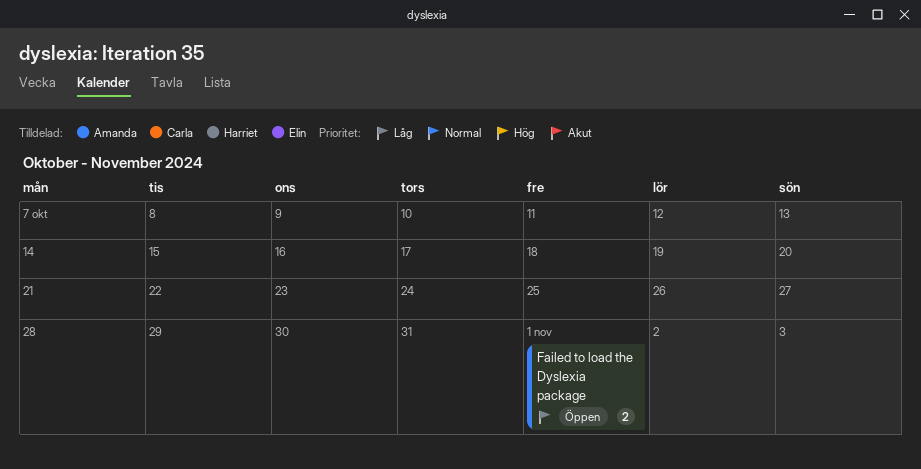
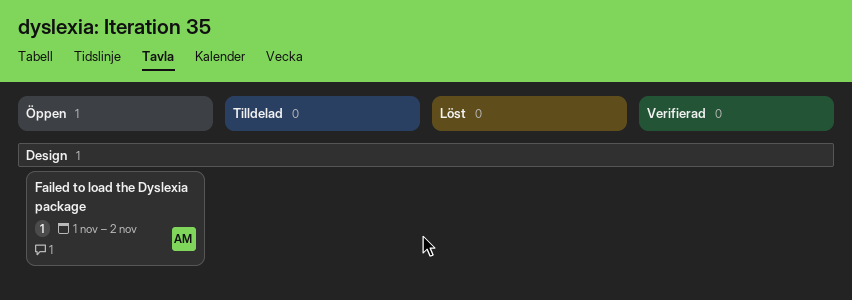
Failed to load the Dyslexia package, estimate: 2 -> 1
Failed to load the Dyslexia package, due: Nov 1 -> Nov 2

